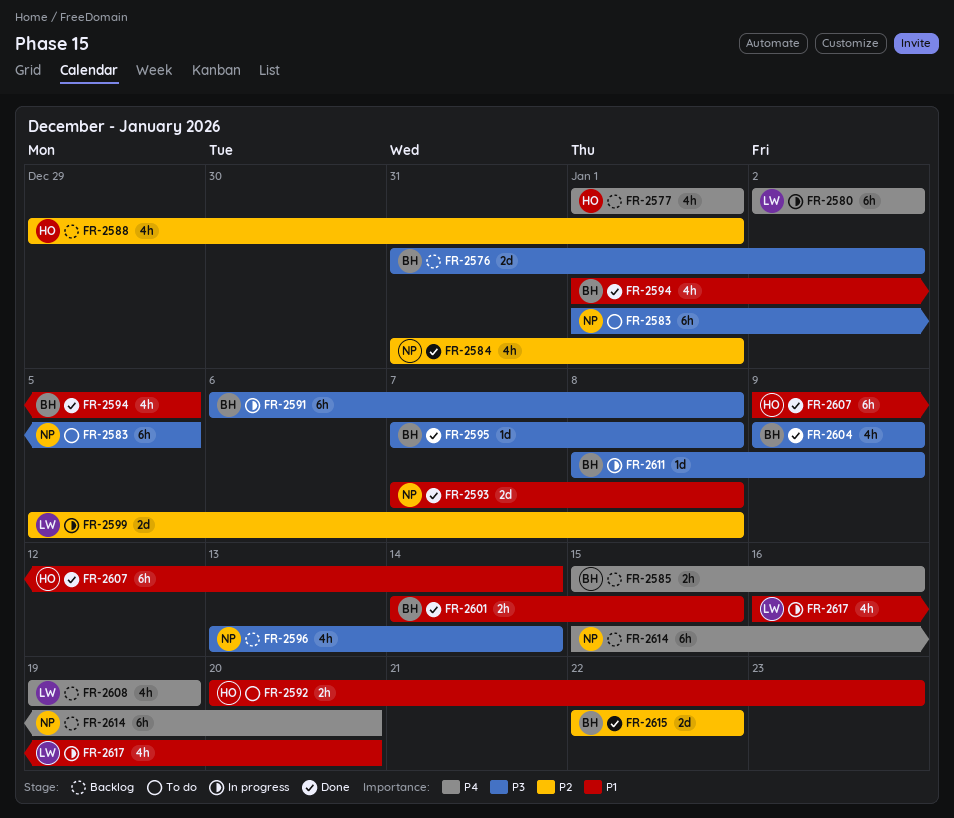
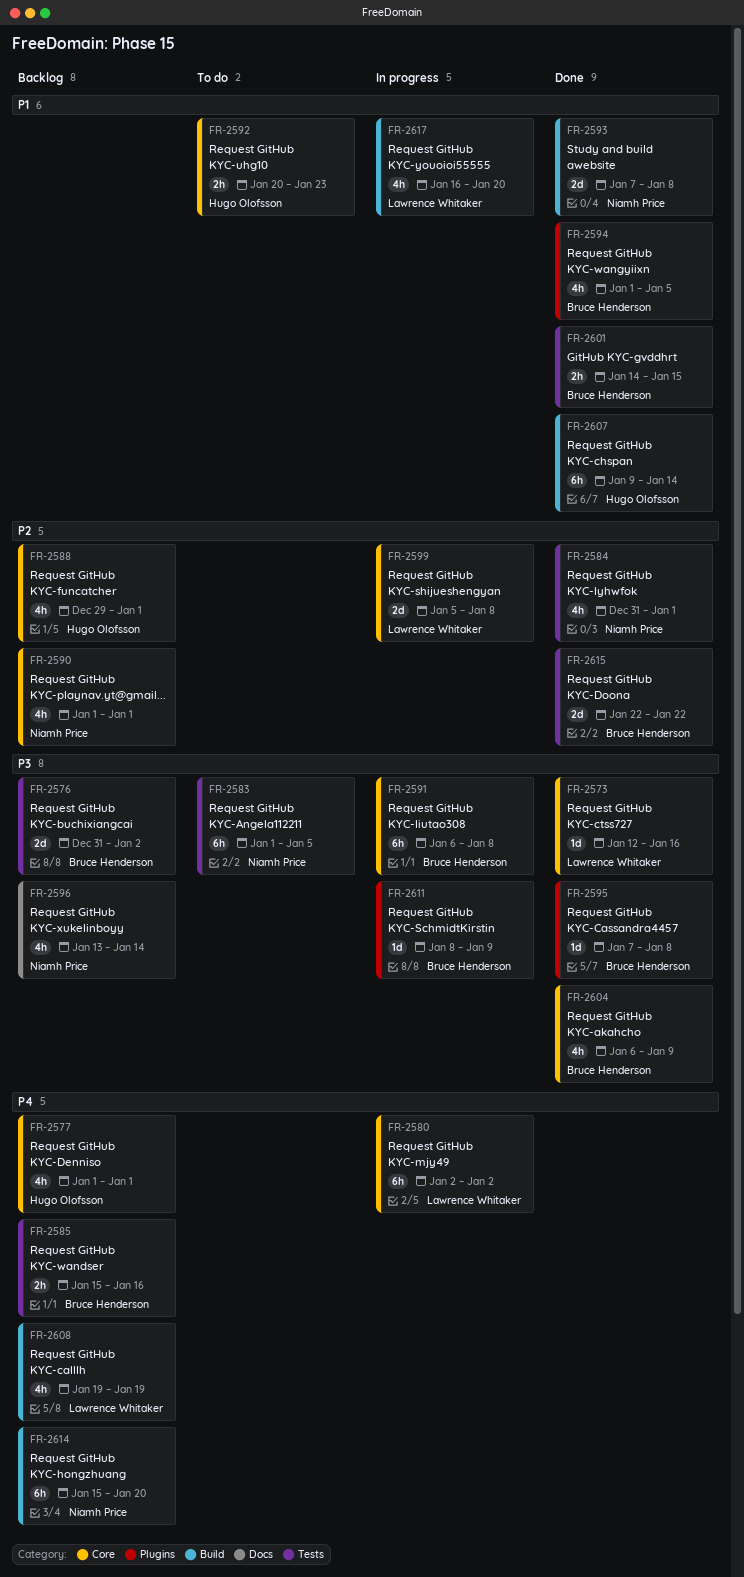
FR-2573: none -> present
FR-2590: none -> present
FR-2604, start: Jan 9 -> Jan 6

